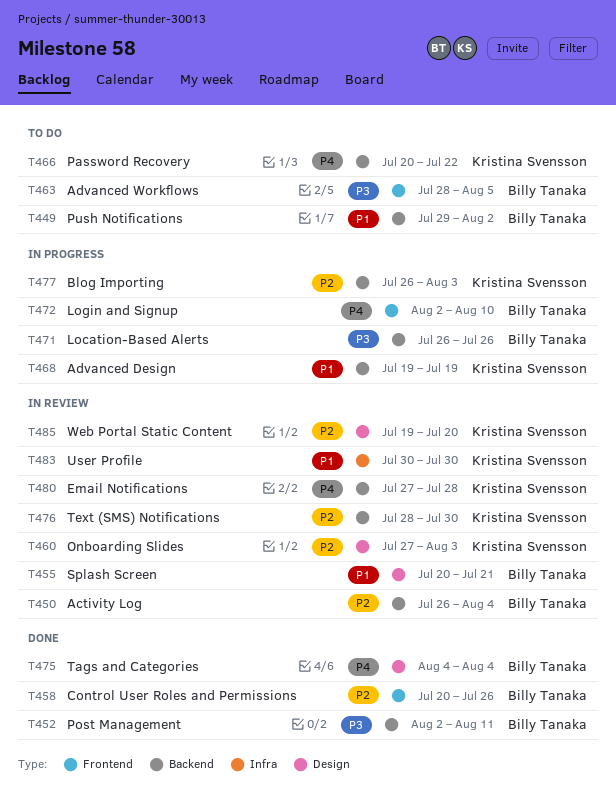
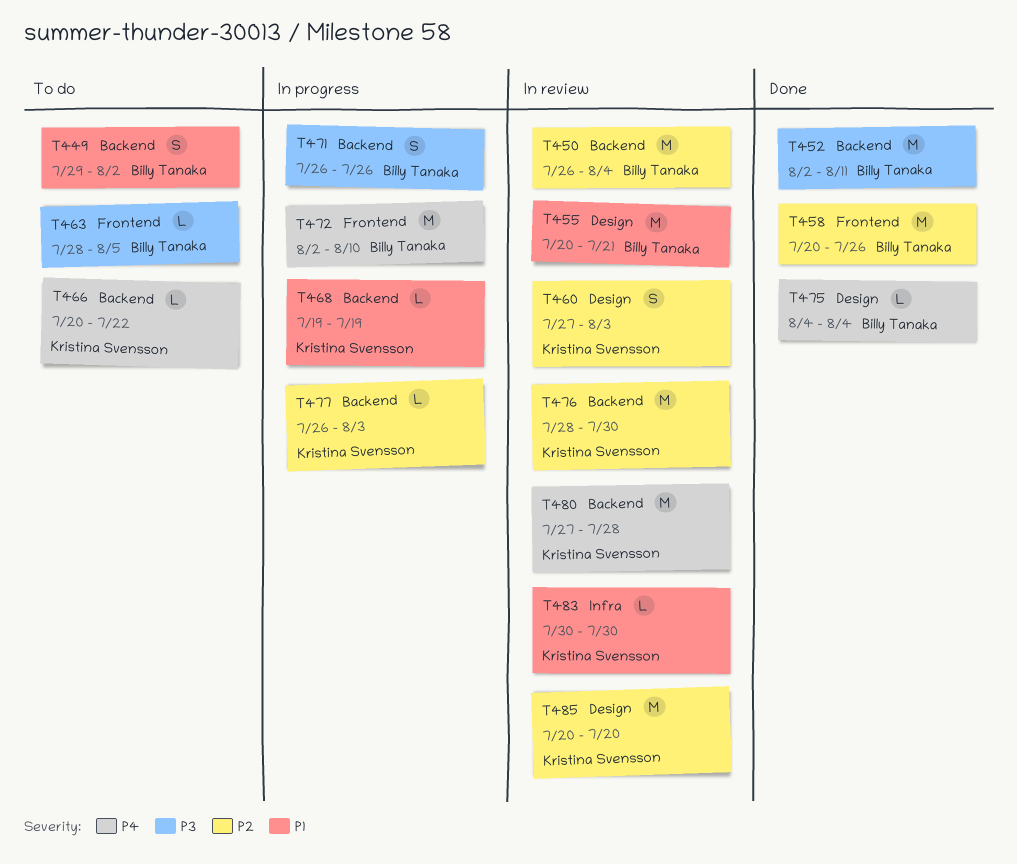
T485, start: Jul 19 -> Jul 20

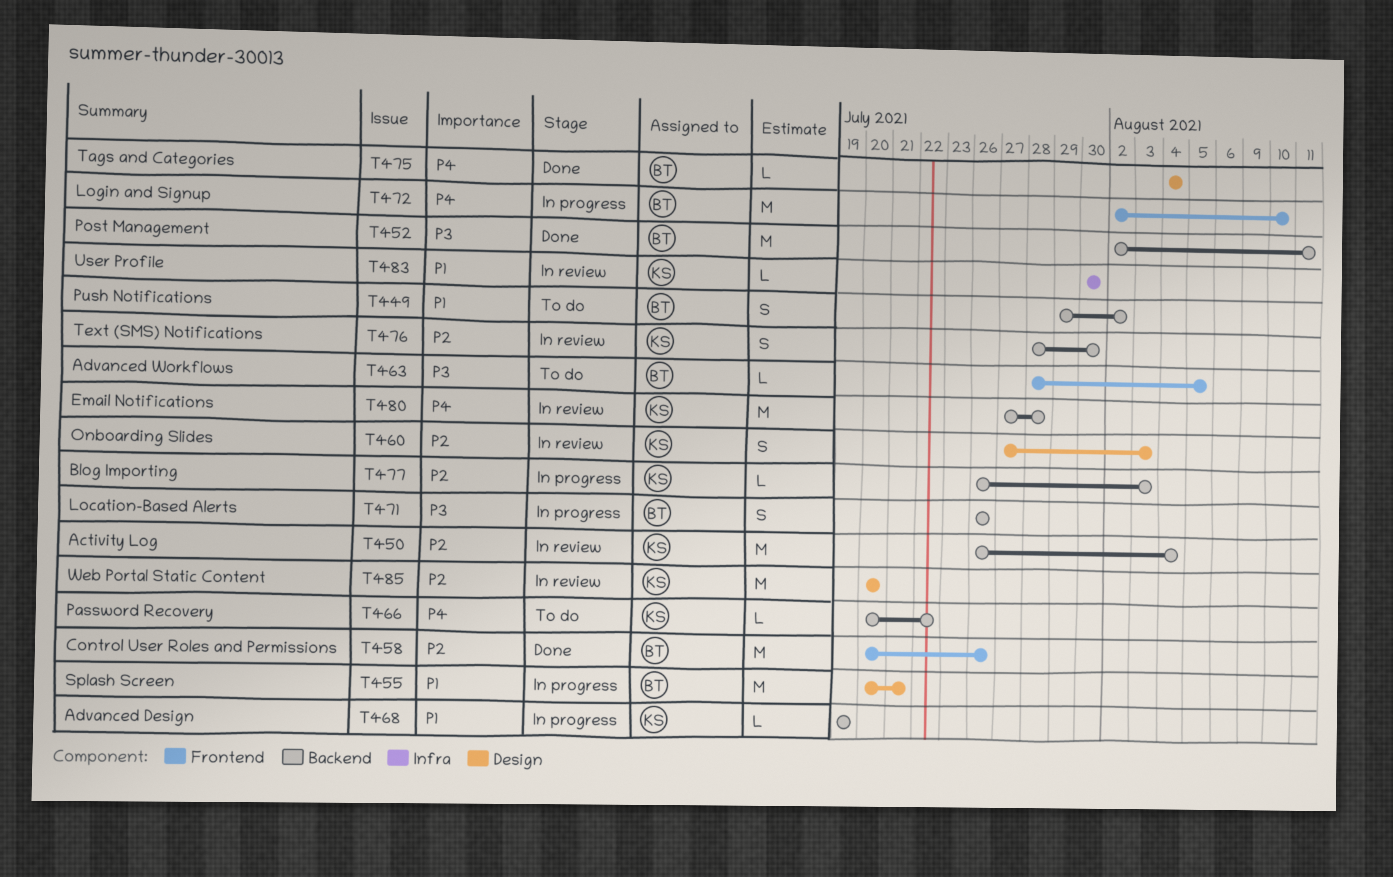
T450, owner: Billy Tanaka -> Kristina Svensson
T455, status: In review -> In progress
T476, estimate: M -> S

